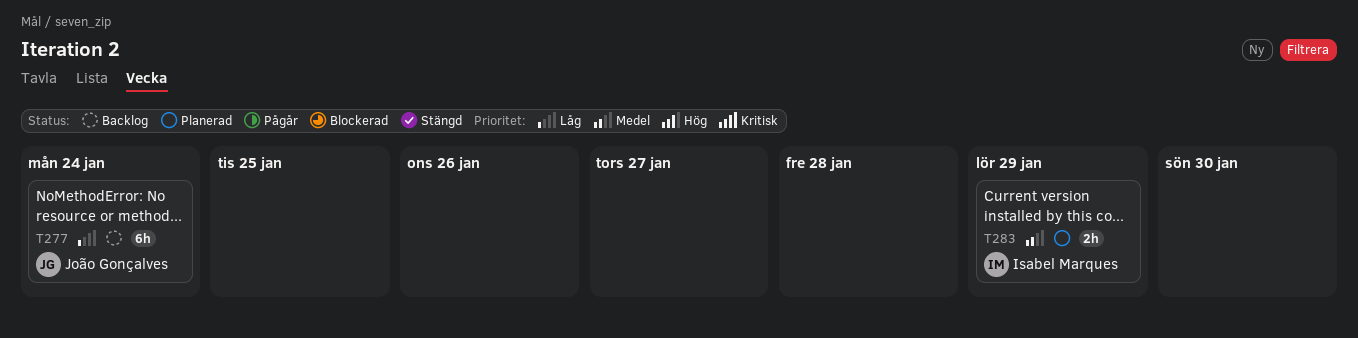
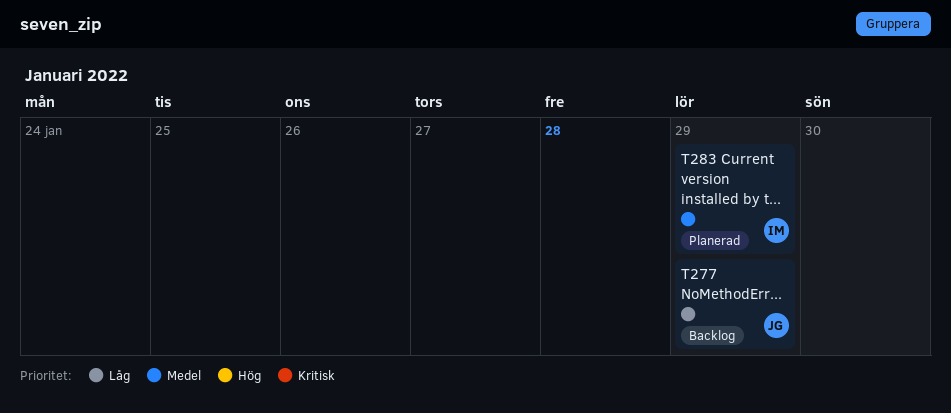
T277, due: Jan 24 -> Jan 29

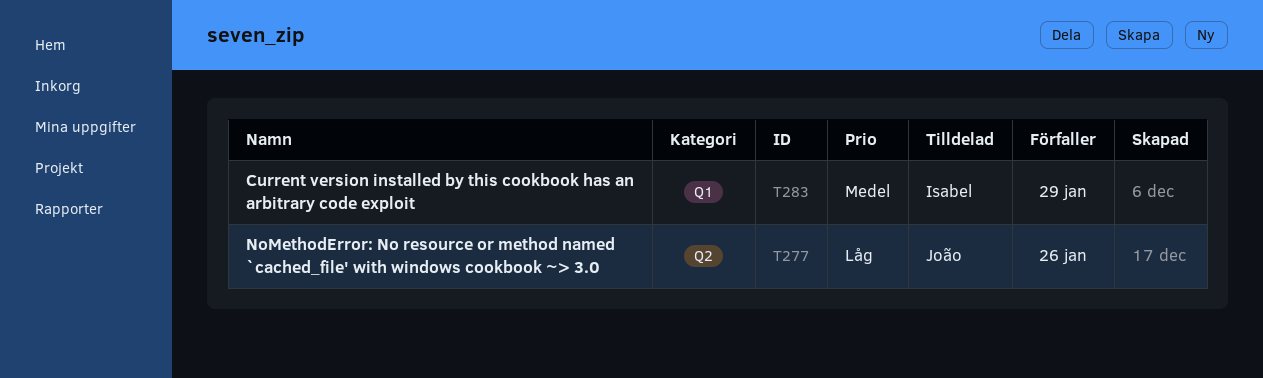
T277, due: Jan 29 -> Jan 26

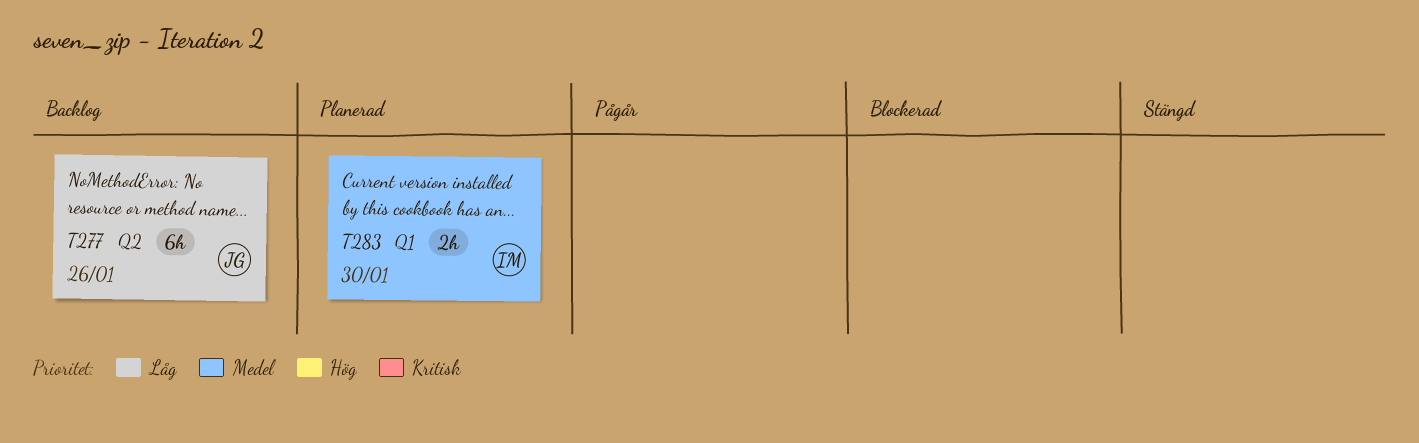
T283, due: Jan 29 -> Jan 30

